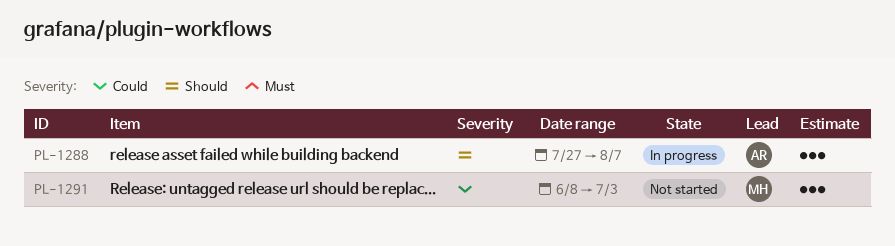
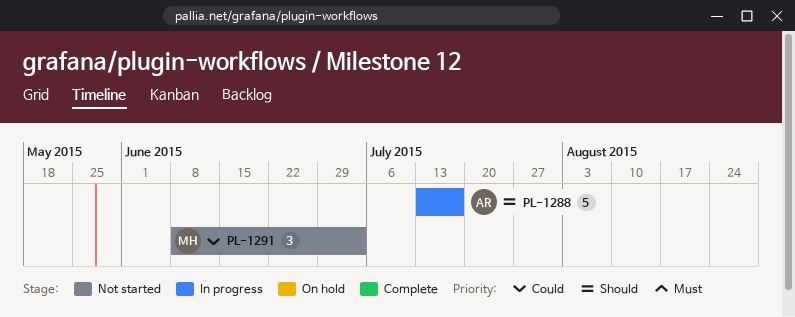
PL-1288, estimate: 3 -> 5
PL-1288, start: Jul 27 -> Jul 13
PL-1288, due: Aug 7 -> Jul 17

